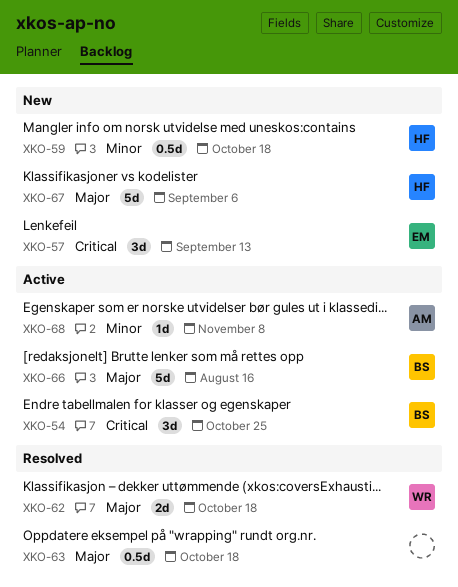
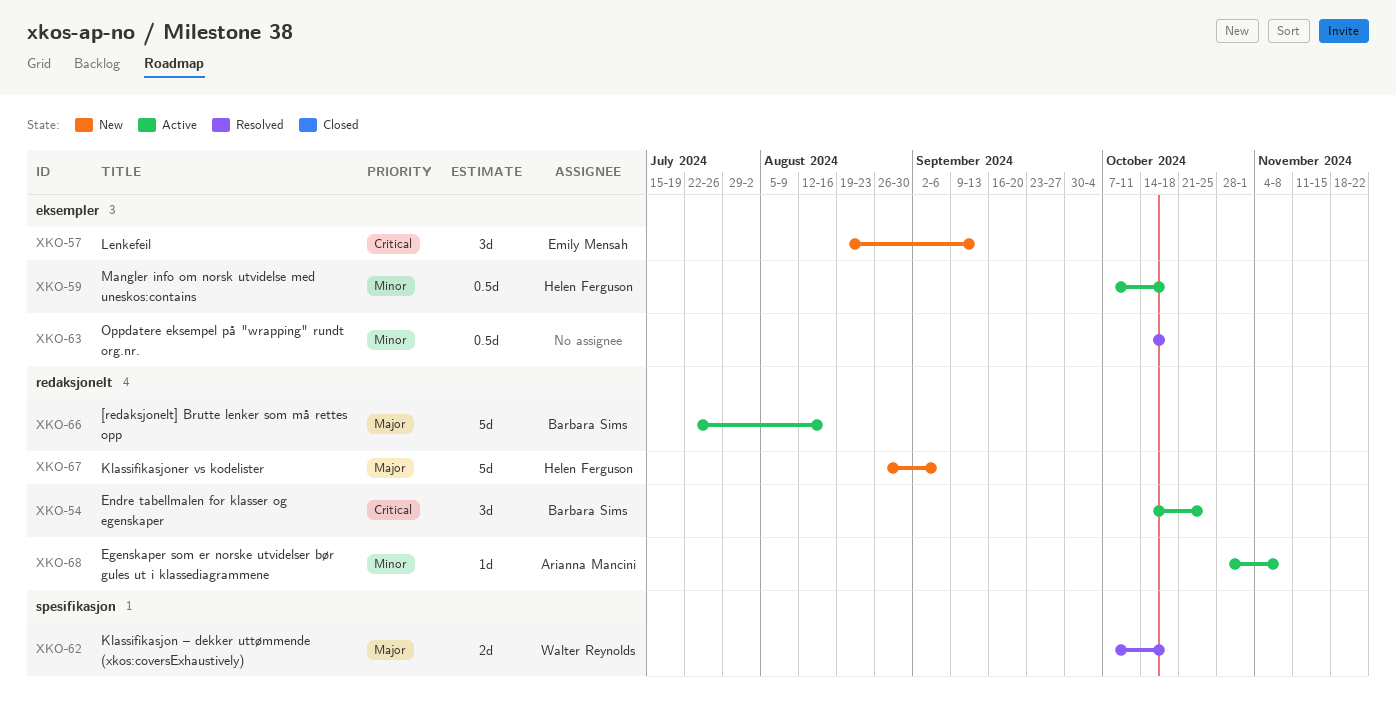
XKO-59, status: New -> Active
XKO-63, priority: Major -> Minor

